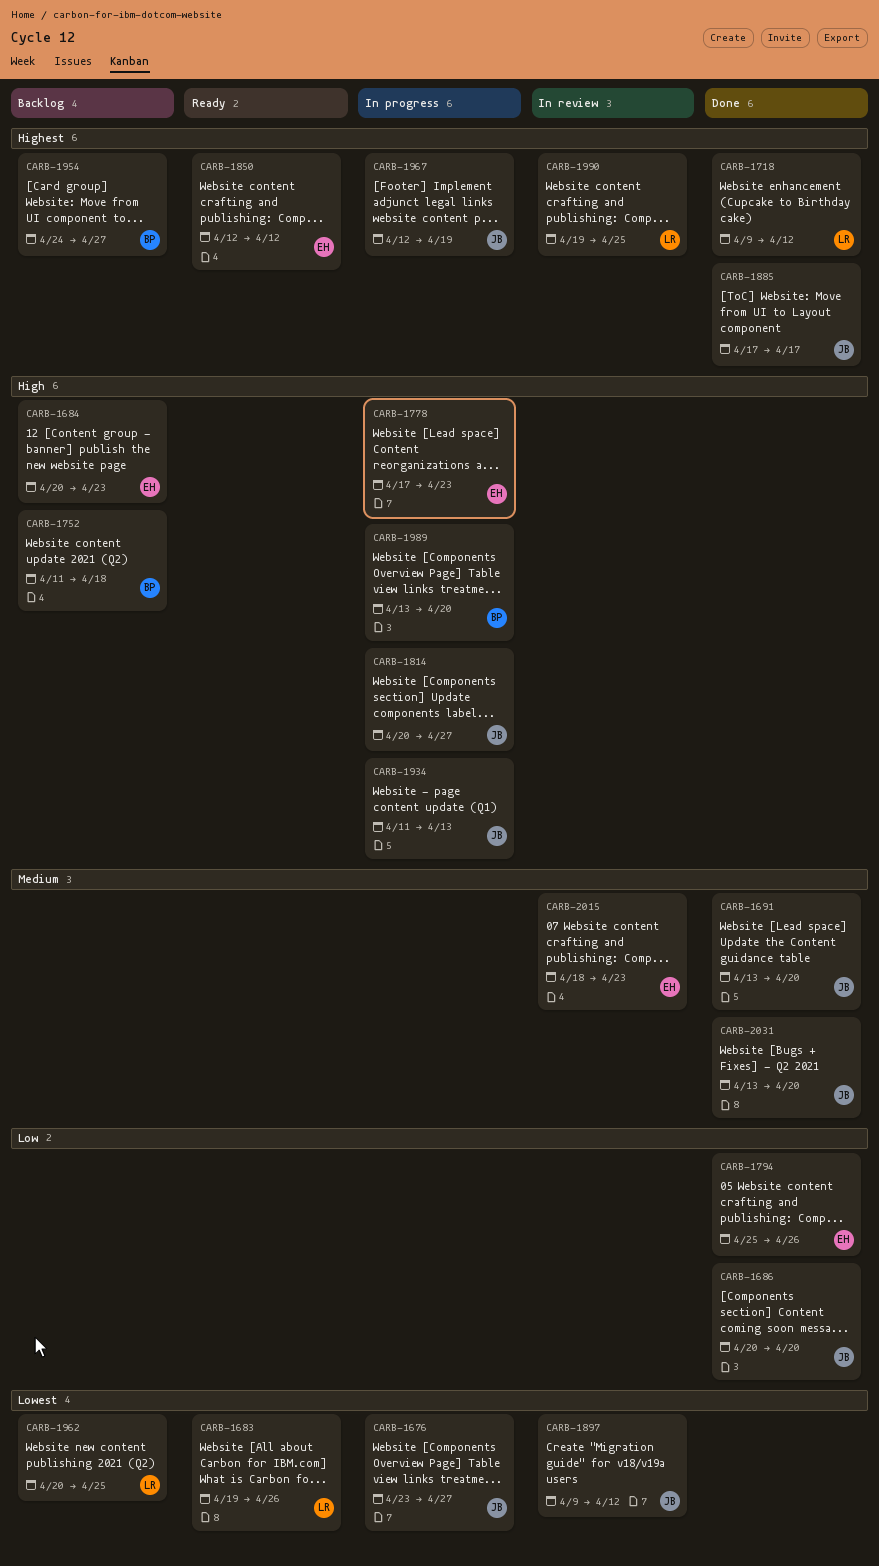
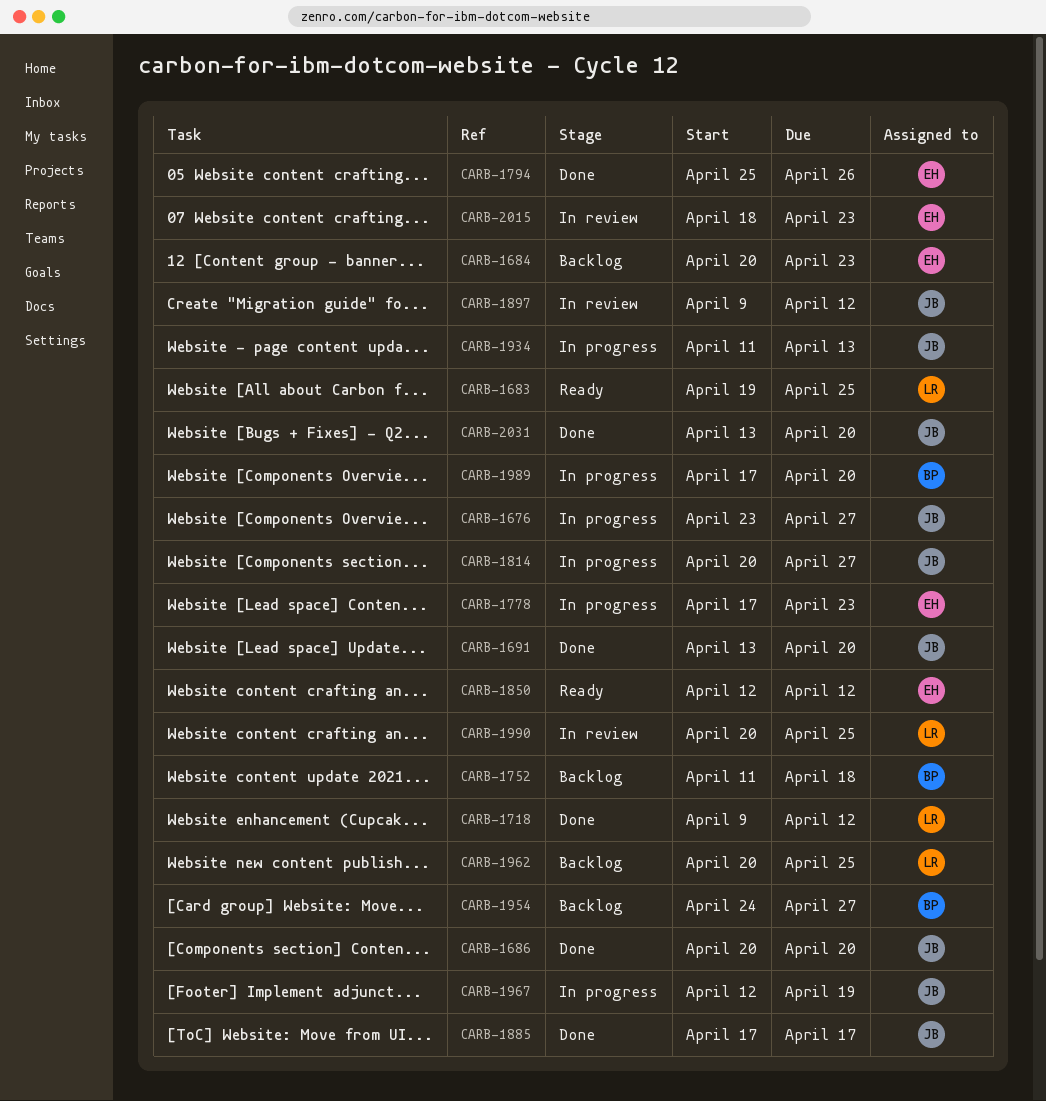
CARB-1683, due: Apr 26 -> Apr 25
CARB-1989, start: Apr 13 -> Apr 17
CARB-1990, start: Apr 19 -> Apr 20

